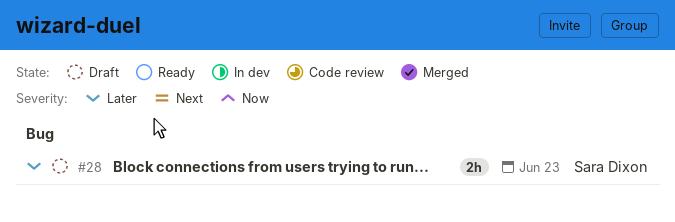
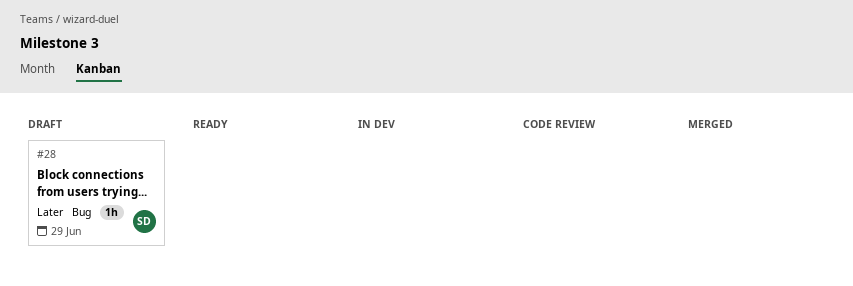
#28, estimate: 2h -> 1h
#28, due: Jun 23 -> Jun 29

